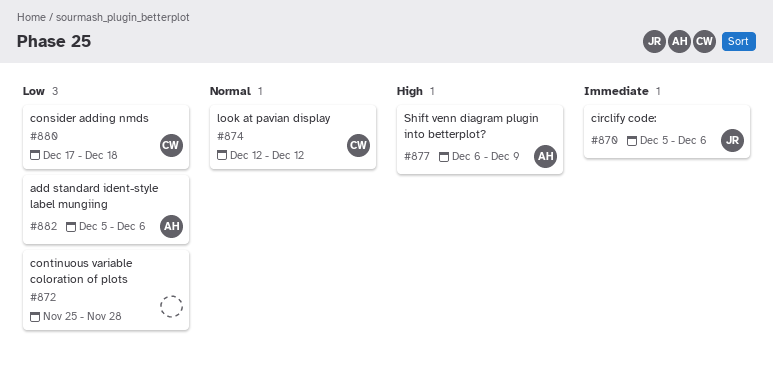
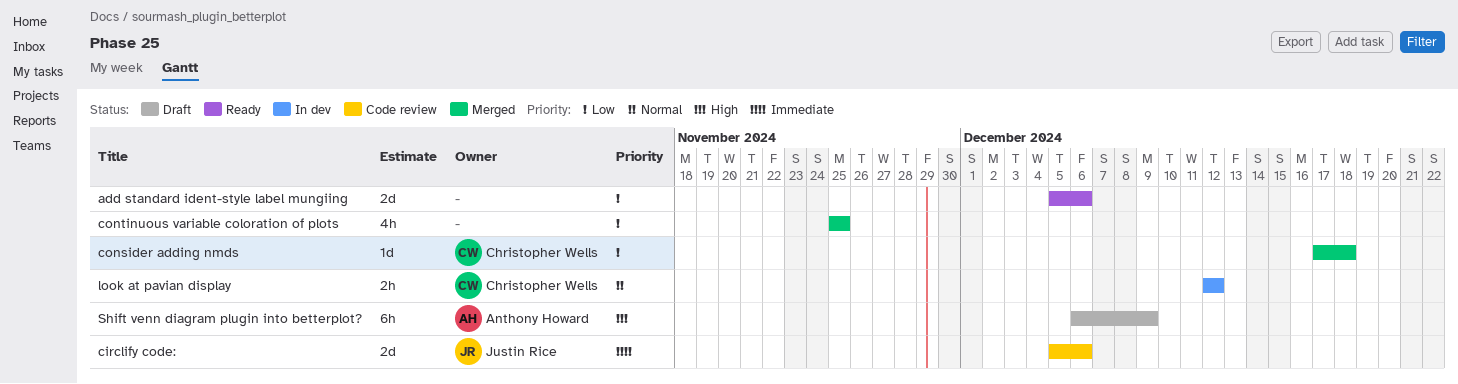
add standard ident-style label mungiing, owner: Anthony Howard -> none
continuous variable coloration of plots, due: Nov 28 -> Nov 25

